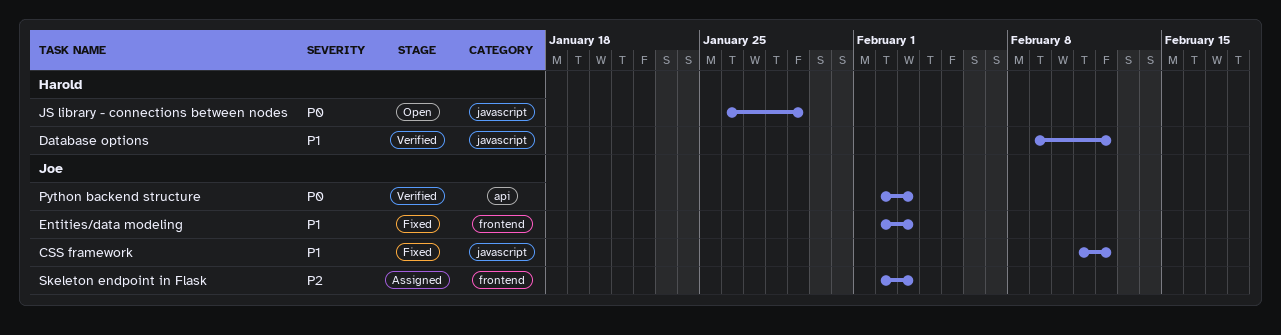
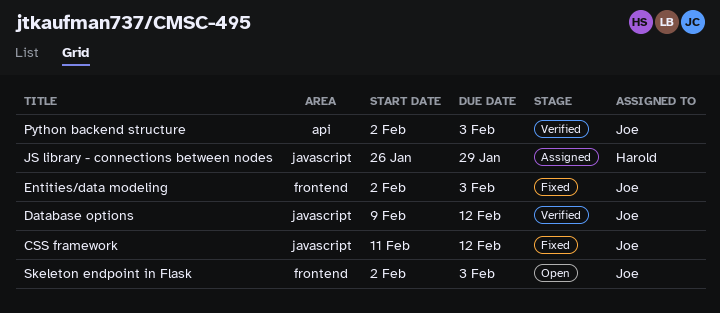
Database options, owner: Harold -> Joe
JS library - connections between nodes, status: Open -> Assigned
Skeleton endpoint in Flask, status: Assigned -> Open

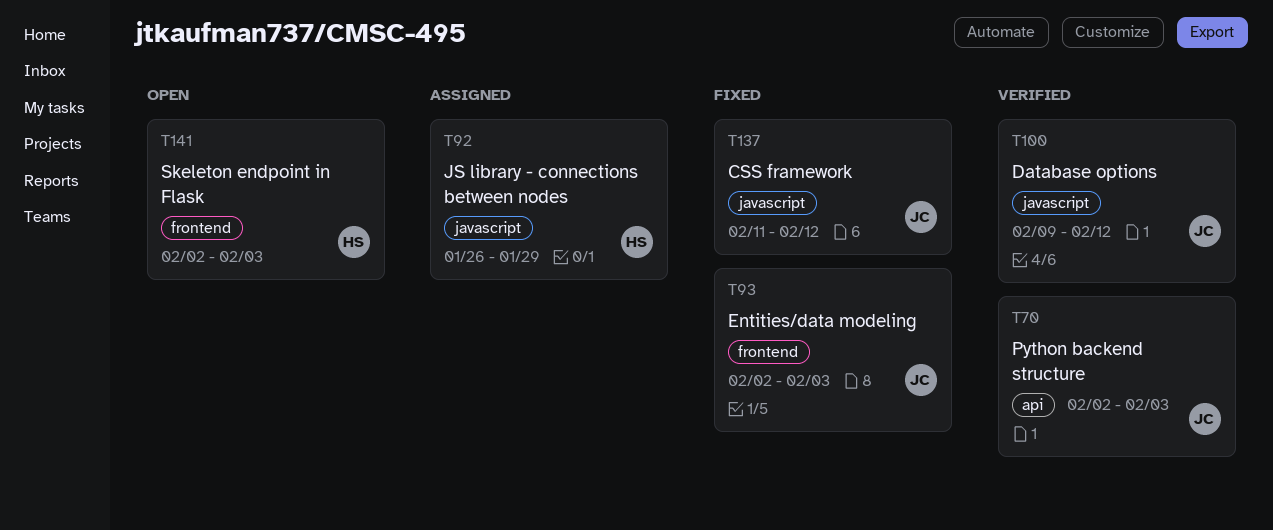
Skeleton endpoint in Flask, owner: Joe -> Harold

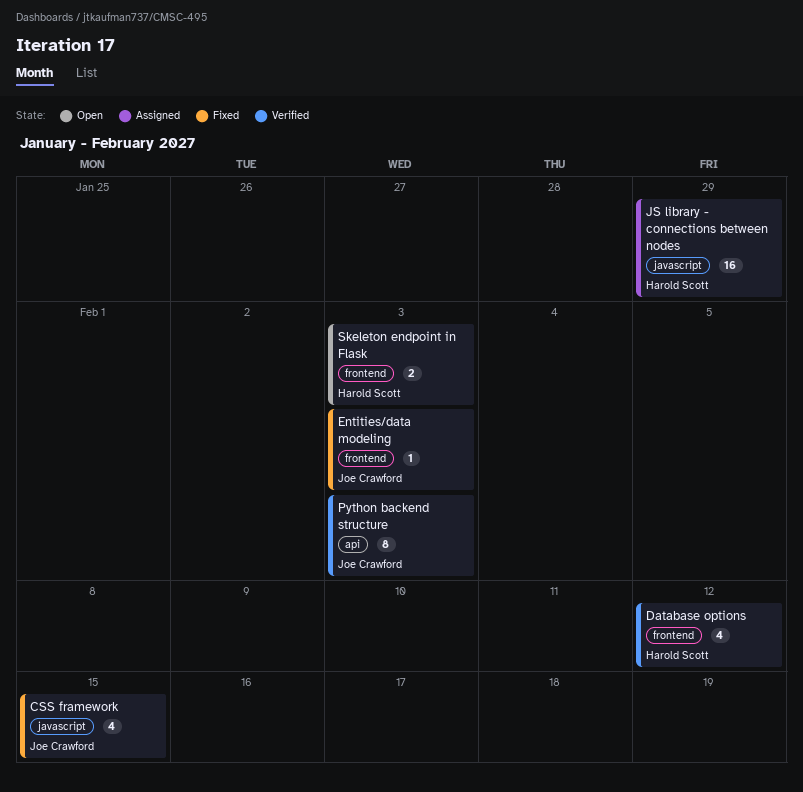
CSS framework, due: Feb 12 -> Feb 15
Database options, owner: Joe Crawford -> Harold Scott
Database options, label: javascript -> frontend

